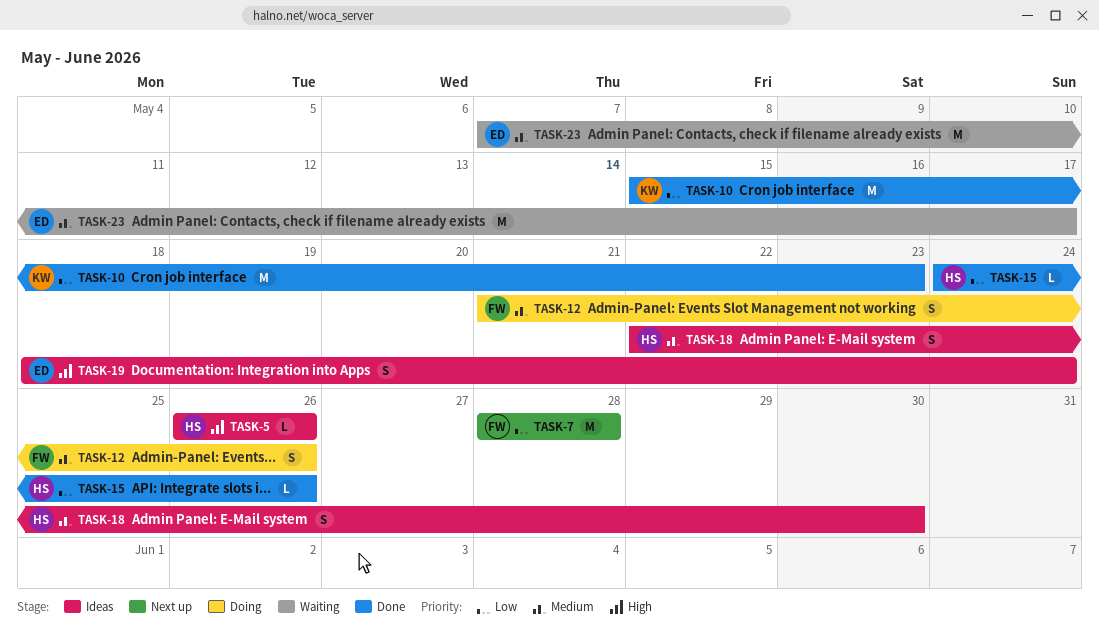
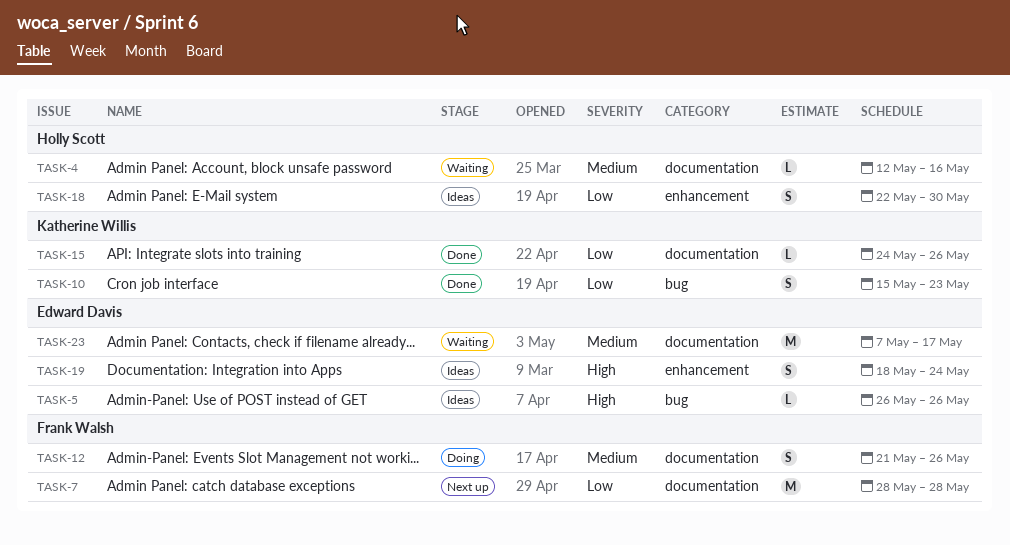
TASK-4: none -> present
TASK-5, owner: Holly Scott -> Edward Davis
TASK-10, estimate: M -> S
TASK-15, owner: Holly Scott -> Katherine Willis
TASK-18, priority: Medium -> Low

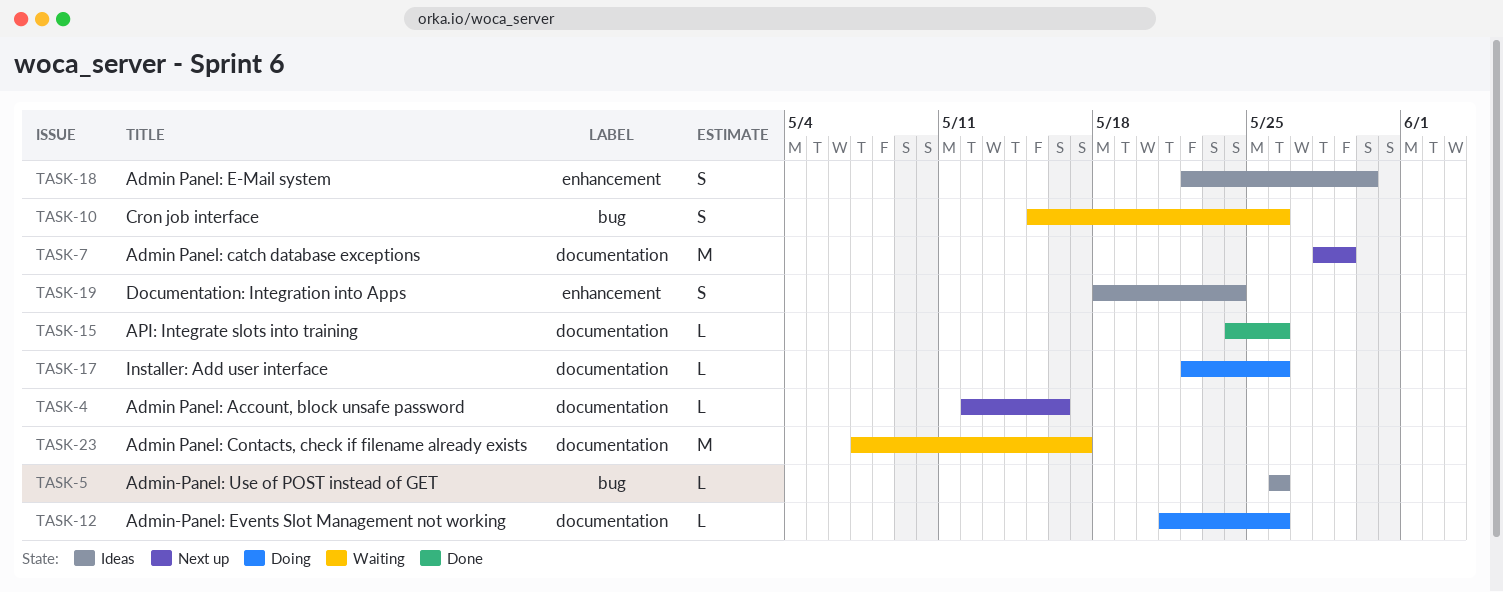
TASK-4, status: Waiting -> Next up
TASK-7, due: May 28 -> May 29
TASK-10, status: Done -> Waiting
TASK-10, due: May 23 -> May 26
TASK-12, estimate: S -> L
TASK-17: none -> present

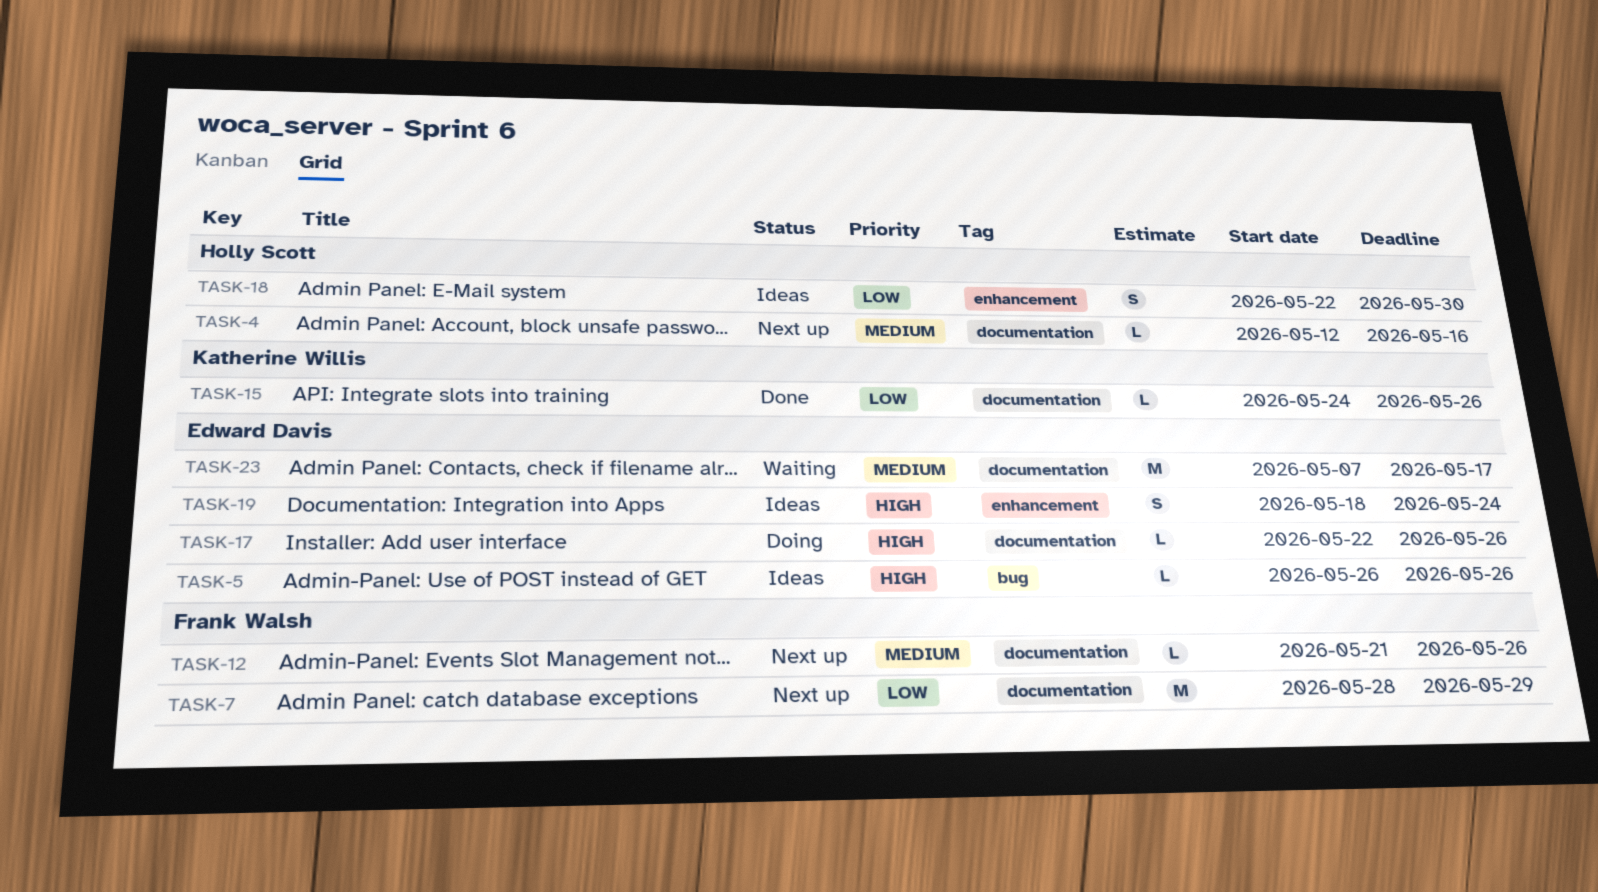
TASK-10: present -> none
TASK-12, status: Doing -> Next up

